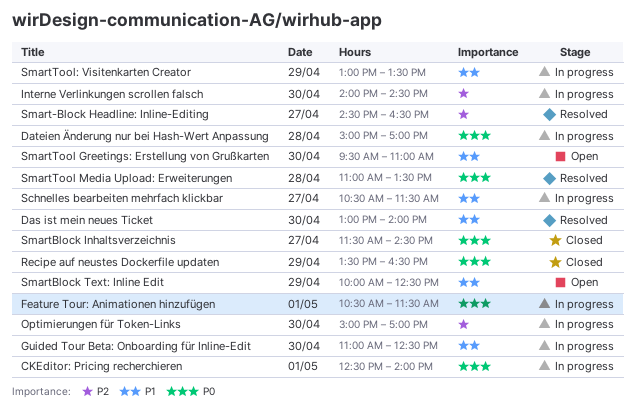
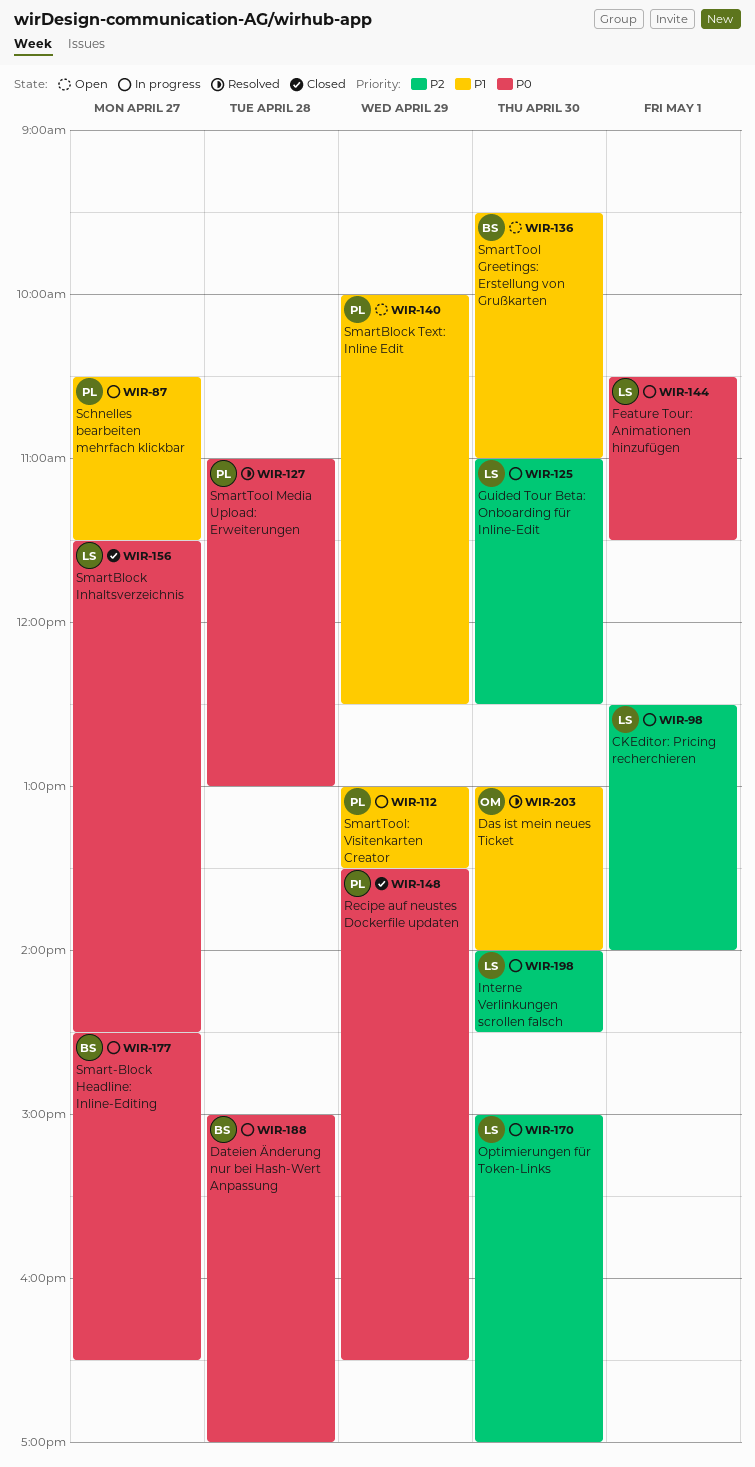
CKEditor: Pricing recherchieren, priority: P0 -> P2
Guided Tour Beta: Onboarding für Inline-Edit, priority: P1 -> P2
Smart-Block Headline: Inline-Editing, status: Resolved -> In progress
Smart-Block Headline: Inline-Editing, priority: P2 -> P0
SmartTool Media Upload: Erweiterungen, ends: 13:30 -> 13:00

